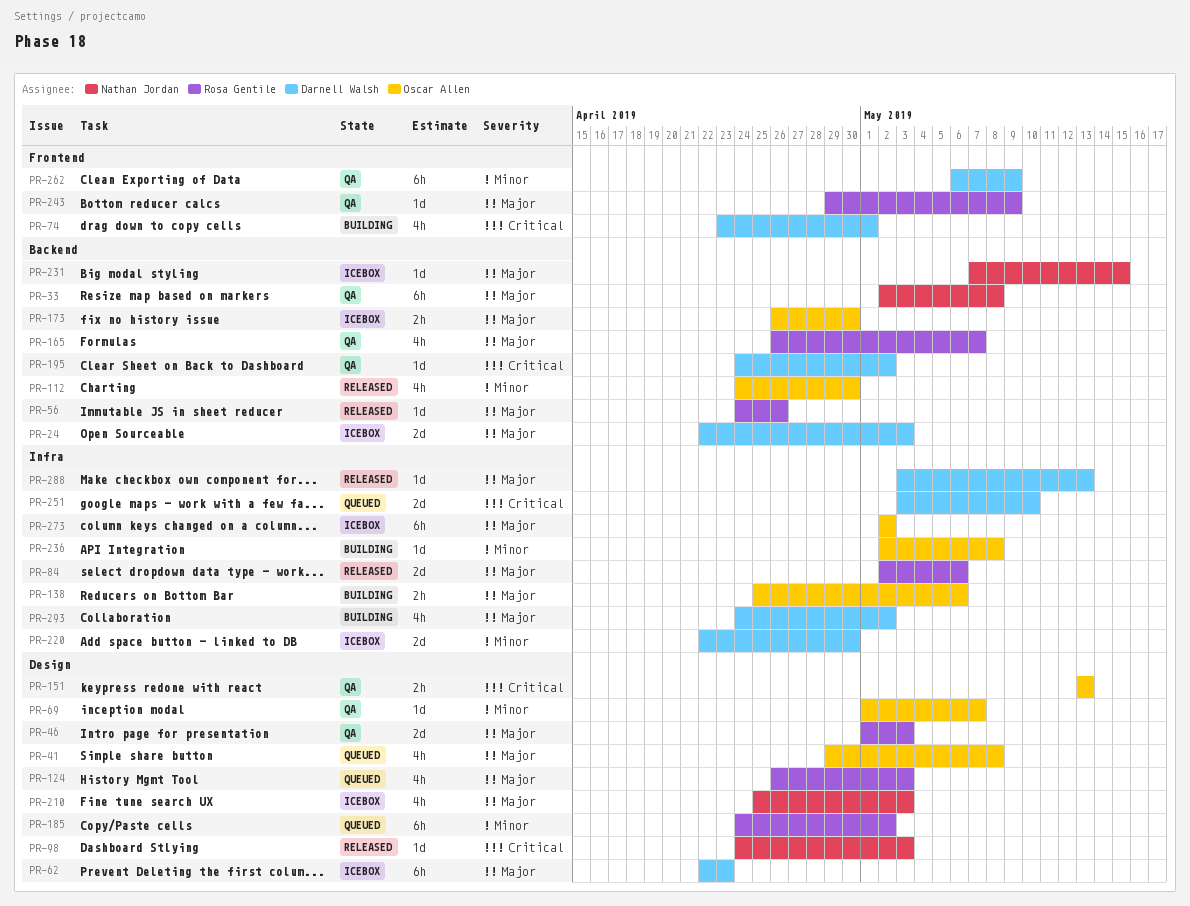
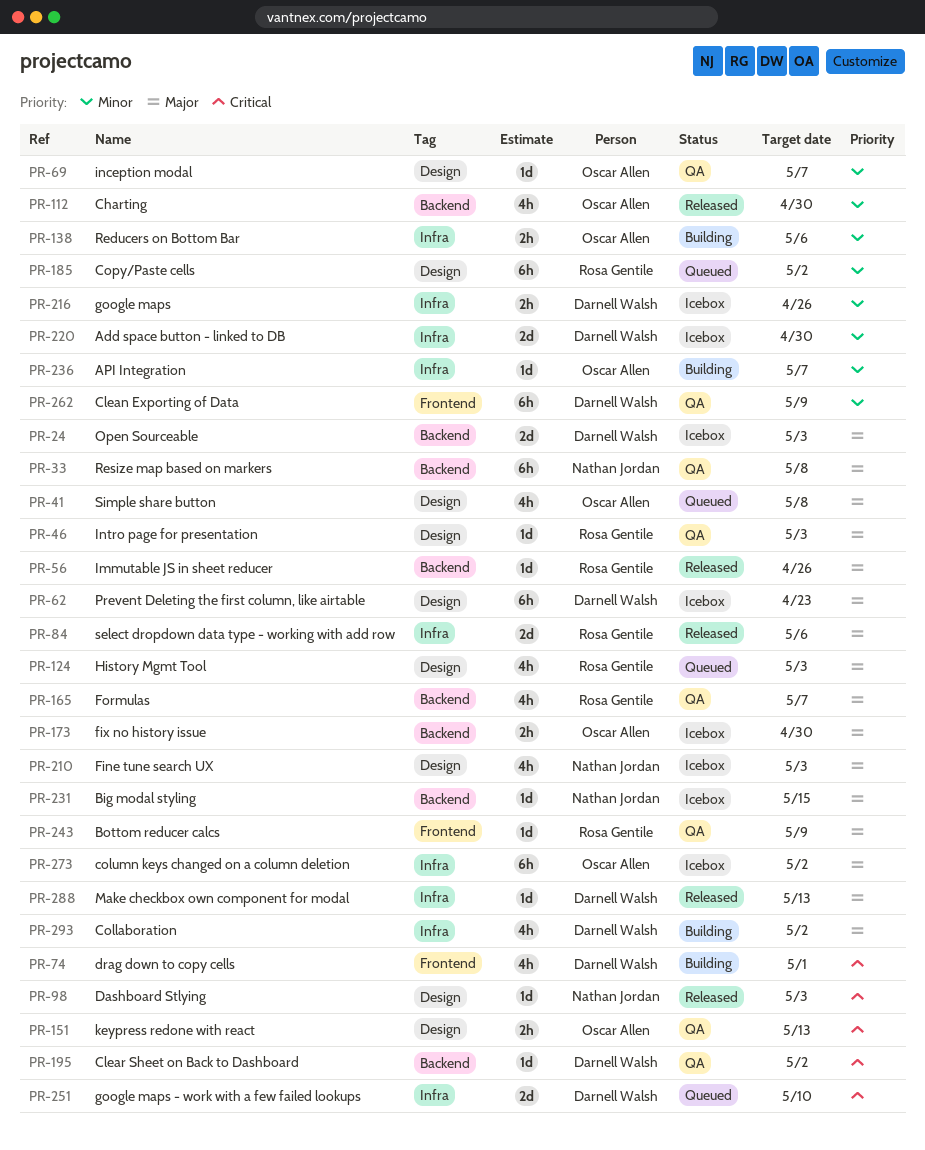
PR-46, estimate: 2d -> 1d
PR-138, priority: Major -> Minor
PR-216: none -> present
PR-236, due: May 8 -> May 7

